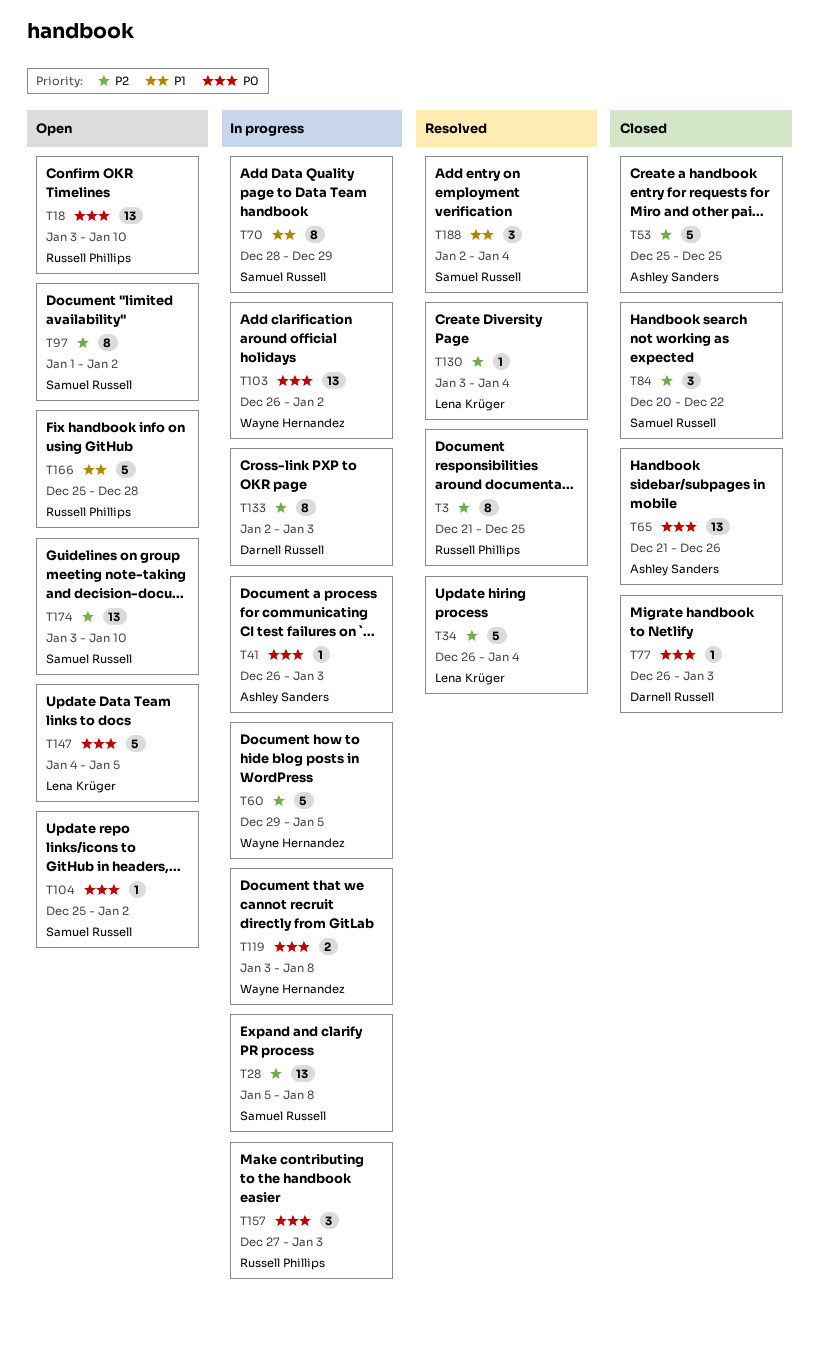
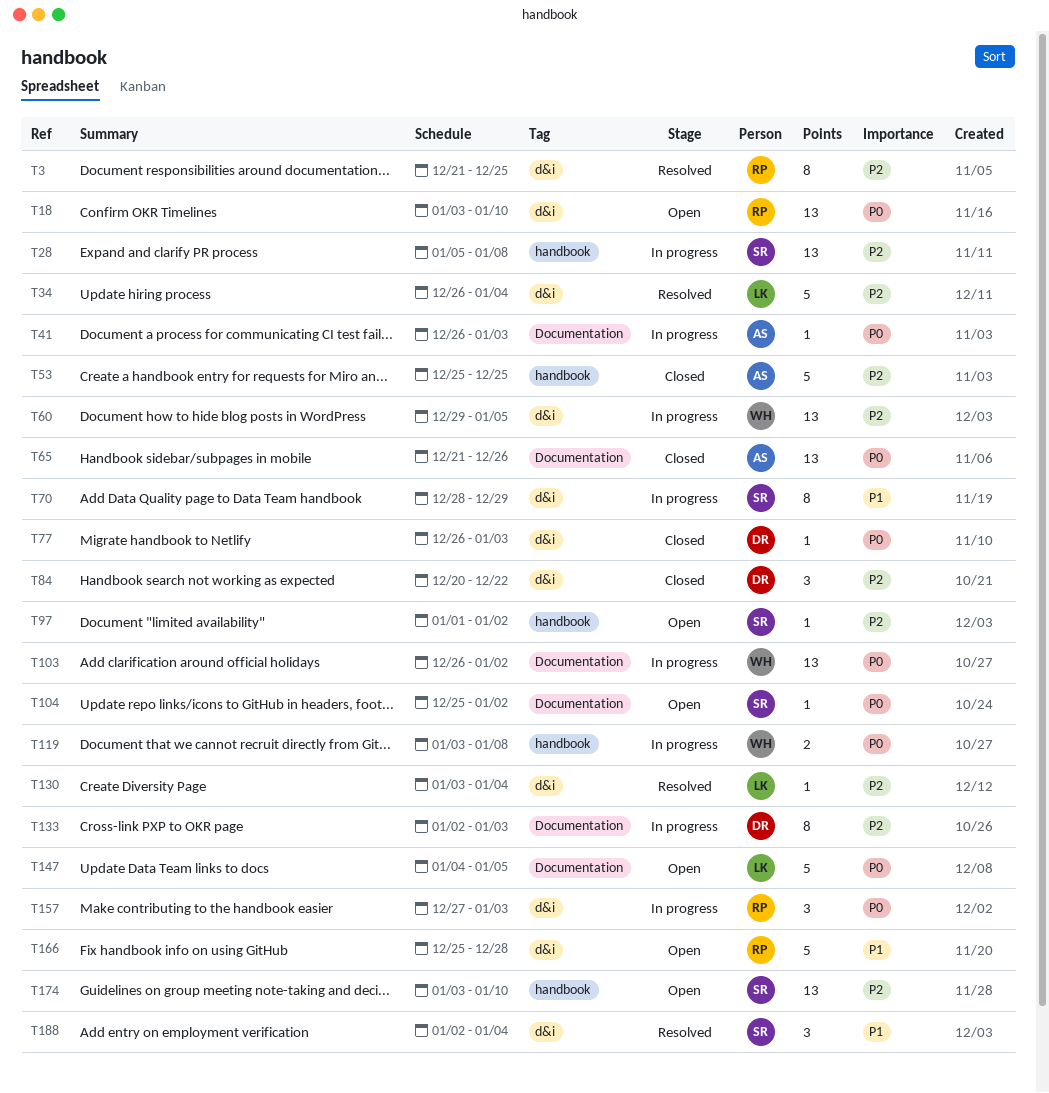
T60, estimate: 5 -> 13
T84, owner: Samuel Russell -> Darnell Russell
T97, estimate: 8 -> 1

